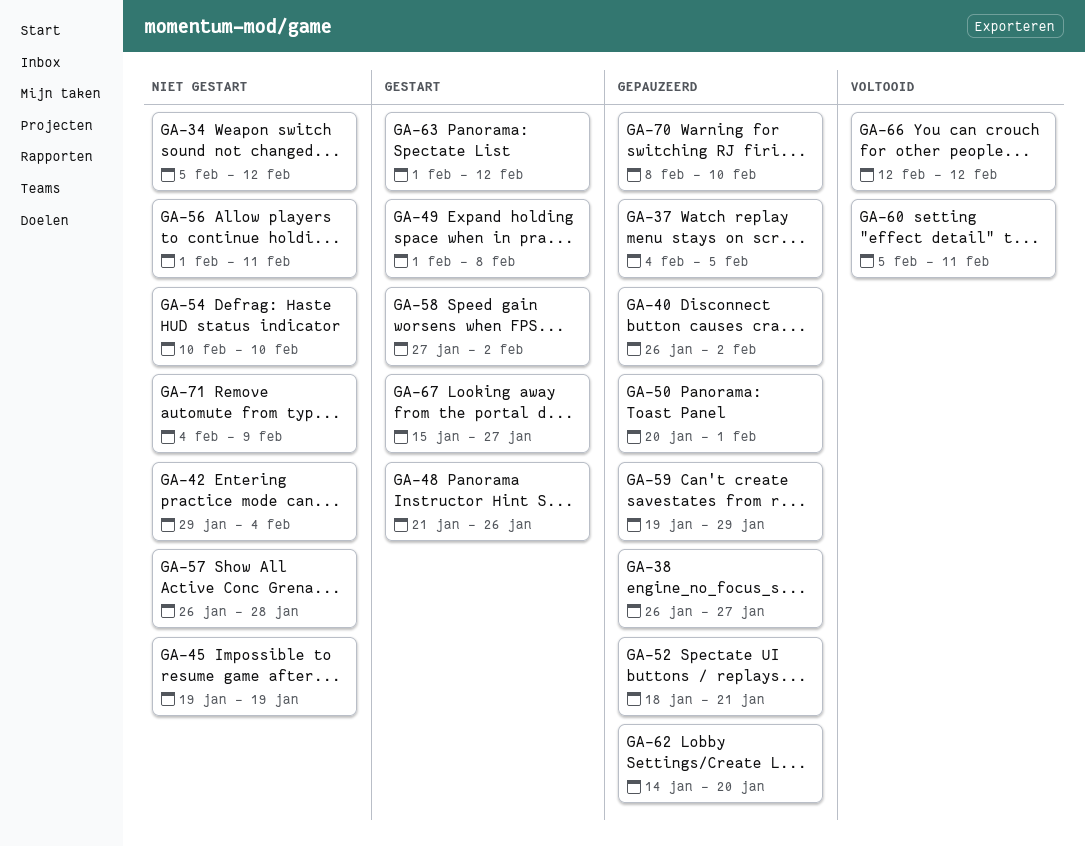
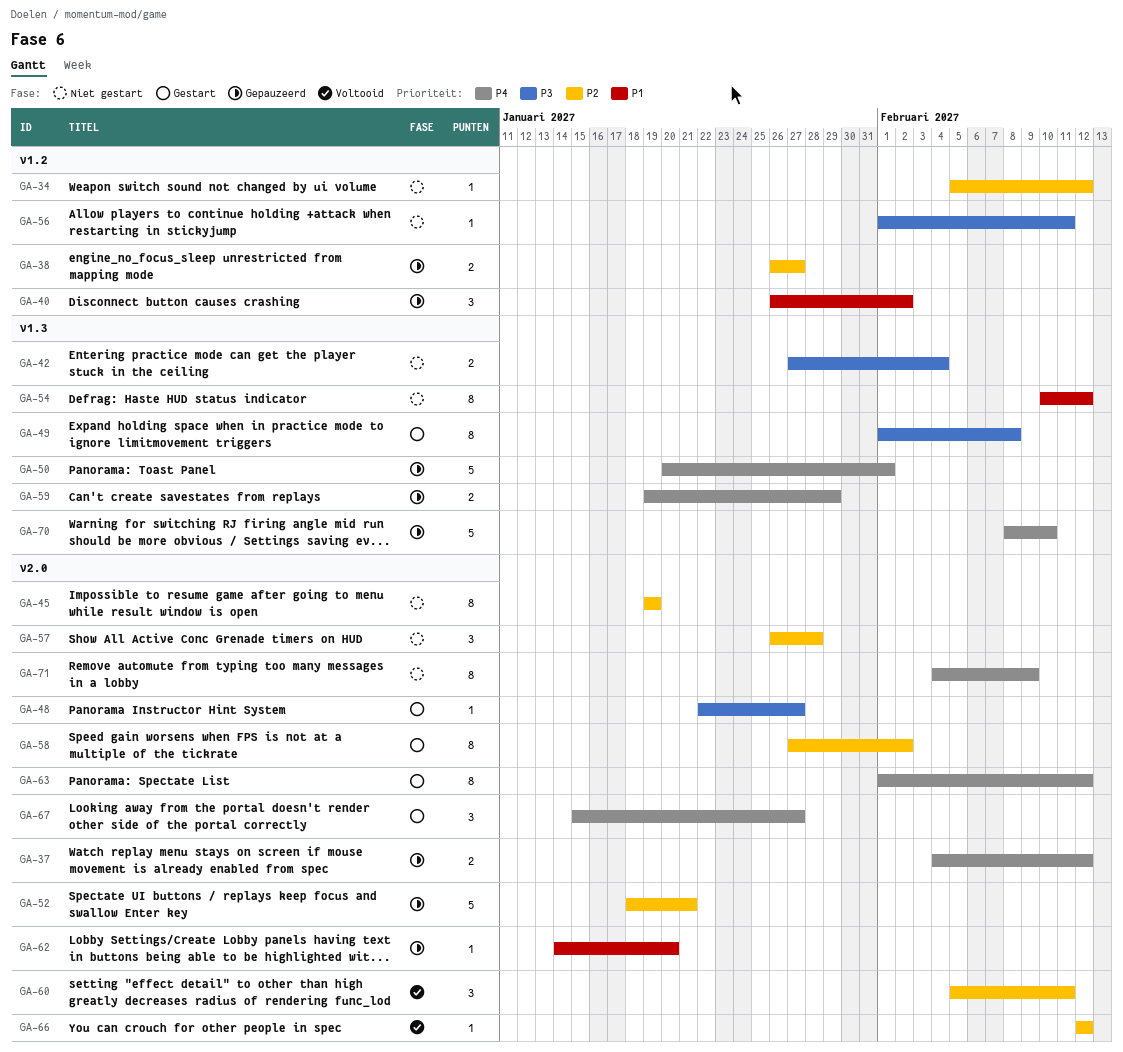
GA-37, due: Feb 5 -> Feb 12
GA-42, start: Jan 29 -> Jan 27
GA-48, start: Jan 21 -> Jan 22
GA-48, due: Jan 26 -> Jan 27
GA-54, due: Feb 10 -> Feb 12

